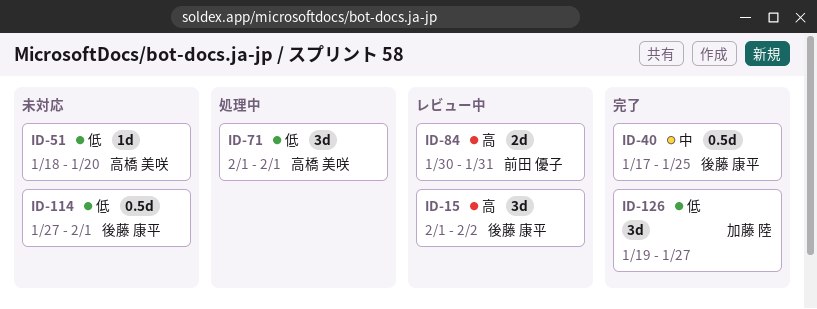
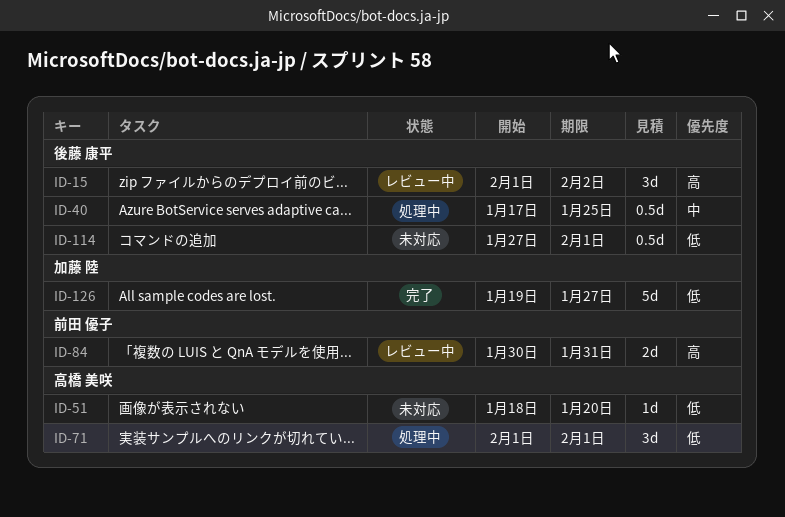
ID-40, status: 完了 -> 処理中
ID-126, estimate: 3d -> 5d

